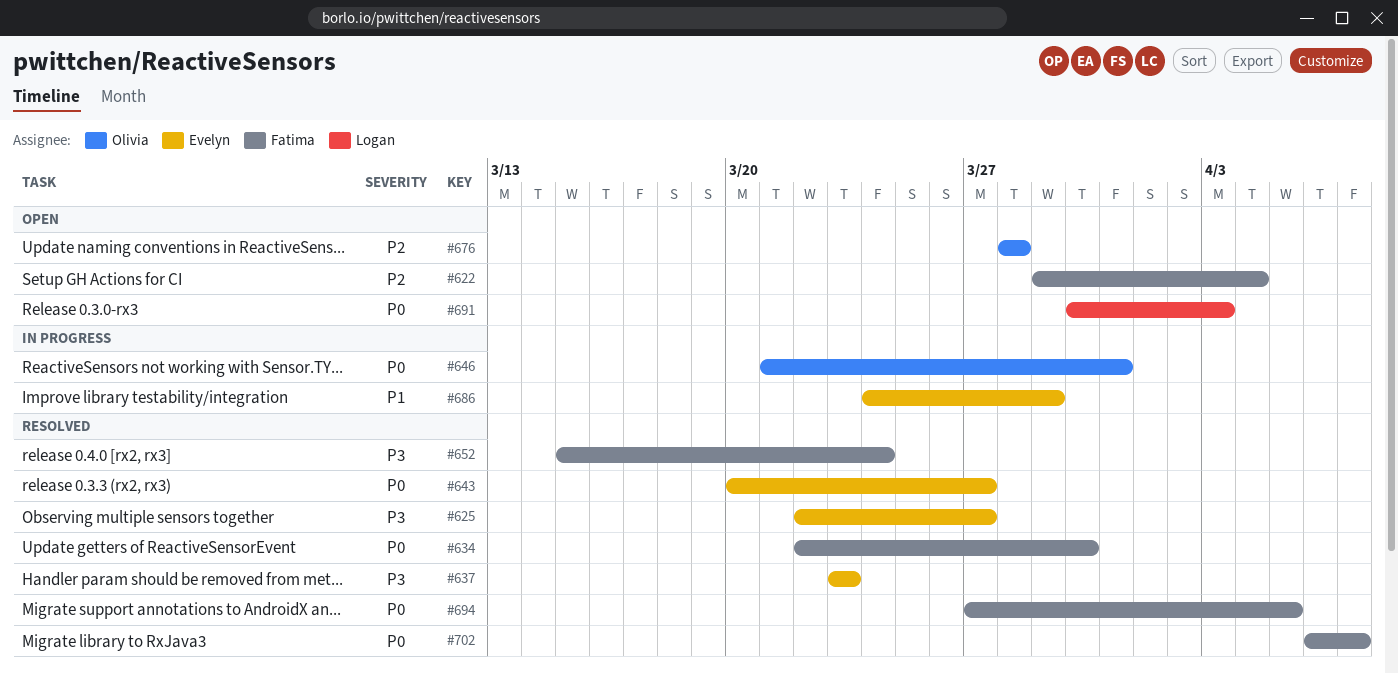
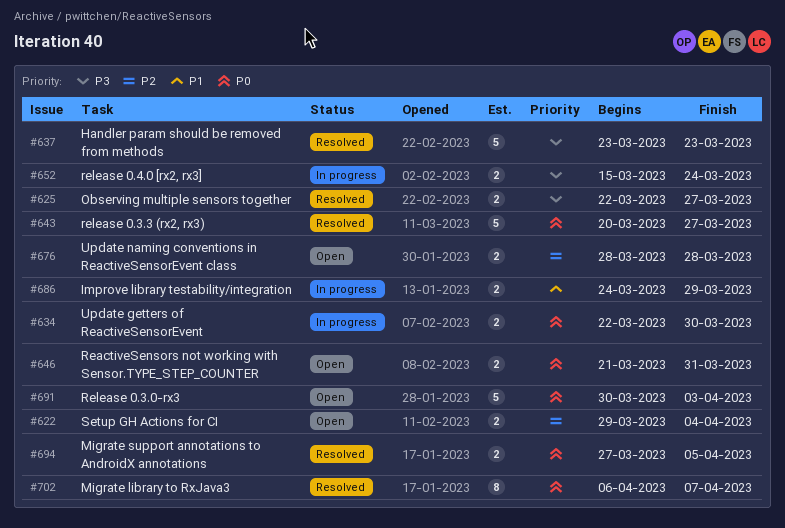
#634, status: Resolved -> In progress
#646, status: In progress -> Open
#652, status: Resolved -> In progress

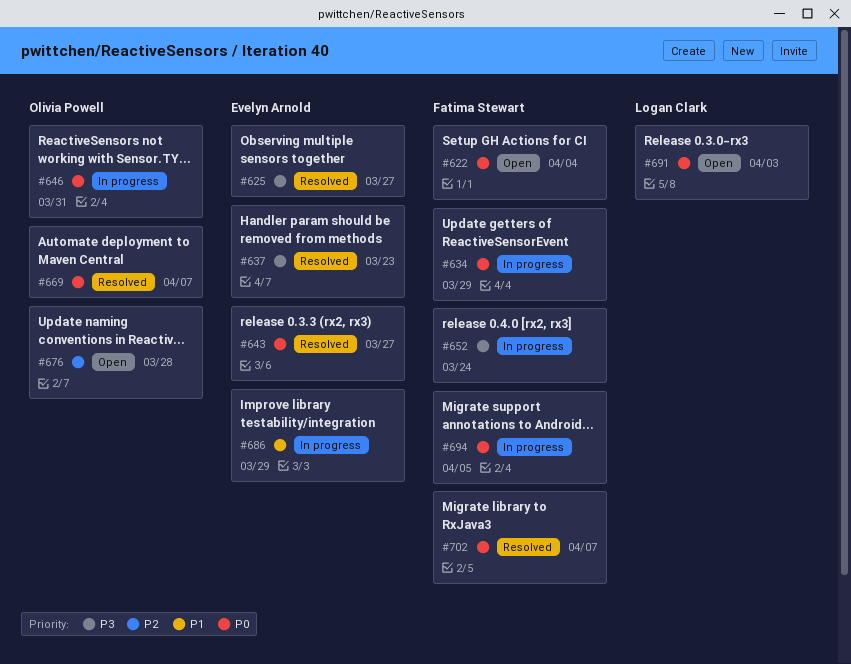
#622, priority: P2 -> P0
#634, due: Mar 30 -> Mar 29
#646, status: Open -> In progress
#669: none -> present
#694, status: Resolved -> In progress

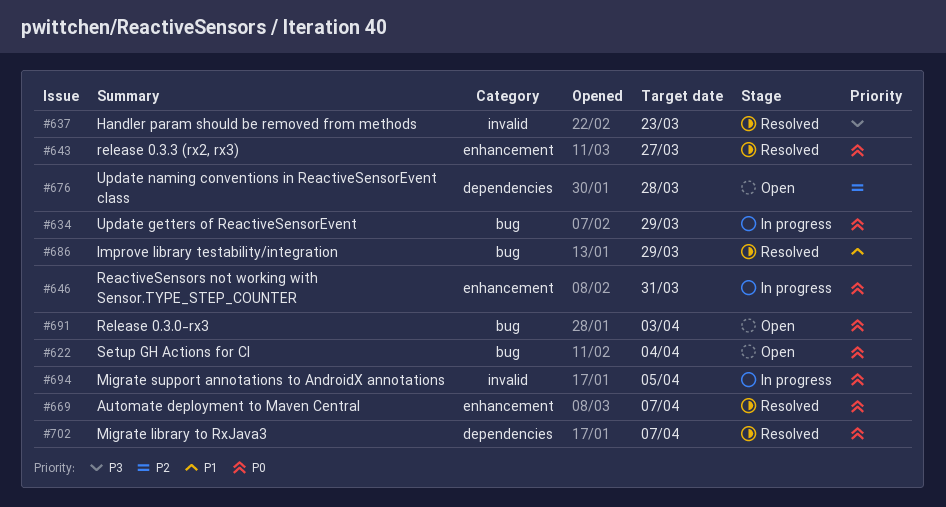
#625: present -> none
#652: present -> none
#686, status: In progress -> Resolved

